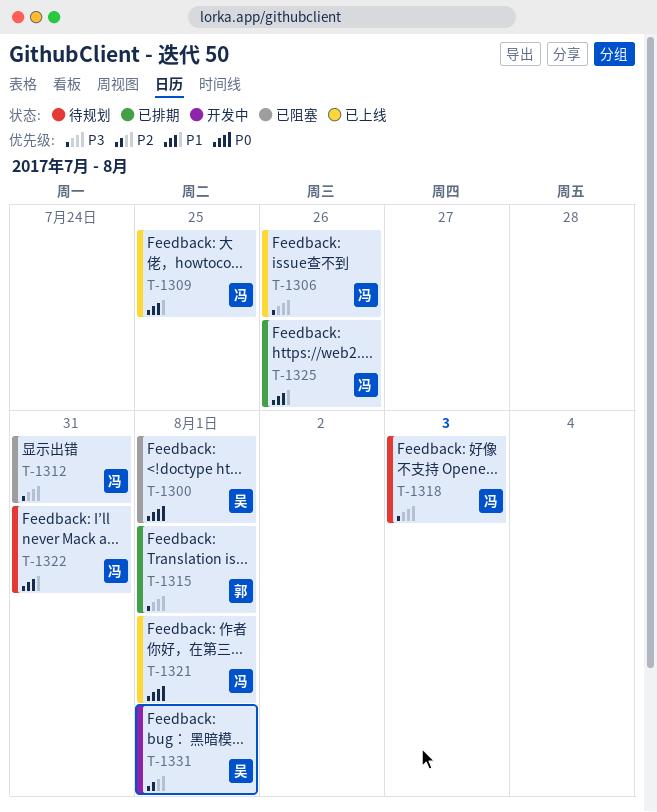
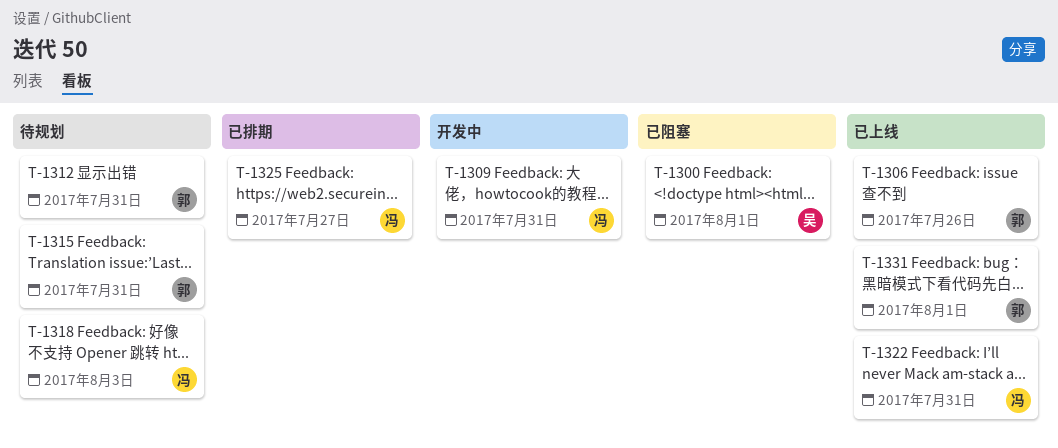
T-1306, owner: 冯 -> 郭
T-1309, status: 已上线 -> 开发中
T-1309, due: Jul 25 -> Jul 31
T-1312, status: 已阻塞 -> 待规划
T-1312, owner: 冯 -> 郭
T-1315, status: 已排期 -> 待规划
T-1315, due: Aug 1 -> Jul 31
T-1321: present -> none
T-1322, status: 待规划 -> 已上线
T-1325, due: Jul 26 -> Jul 27
T-1331, status: 开发中 -> 已上线
T-1331, owner: 吴 -> 郭

